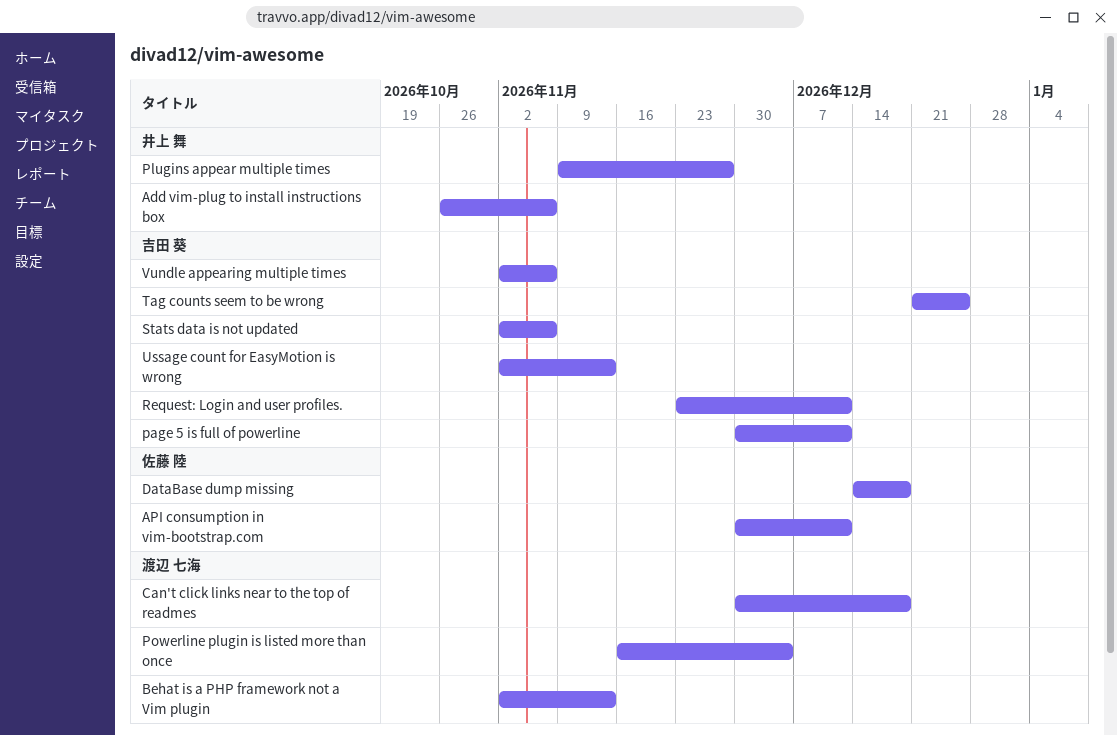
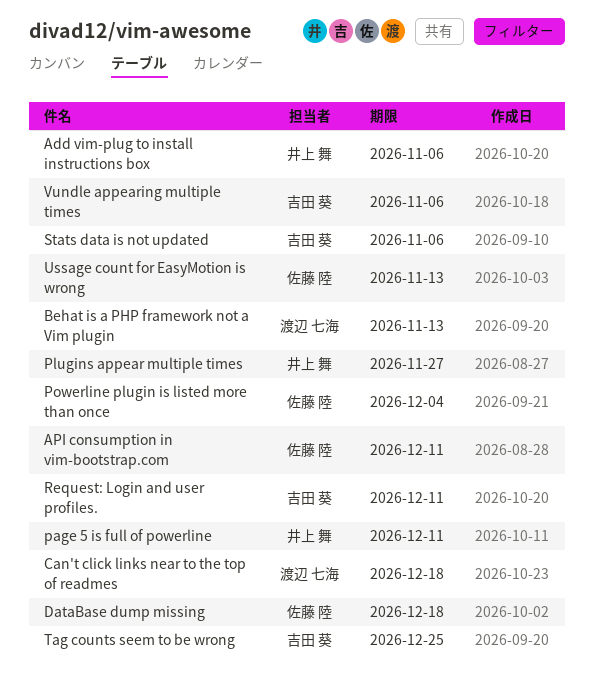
page 5 is full of powerline, owner: 吉田 葵 -> 井上 舞
Powerline plugin is listed more than once, owner: 渡辺 七海 -> 佐藤 陸
Ussage count for EasyMotion is wrong, owner: 吉田 葵 -> 佐藤 陸

